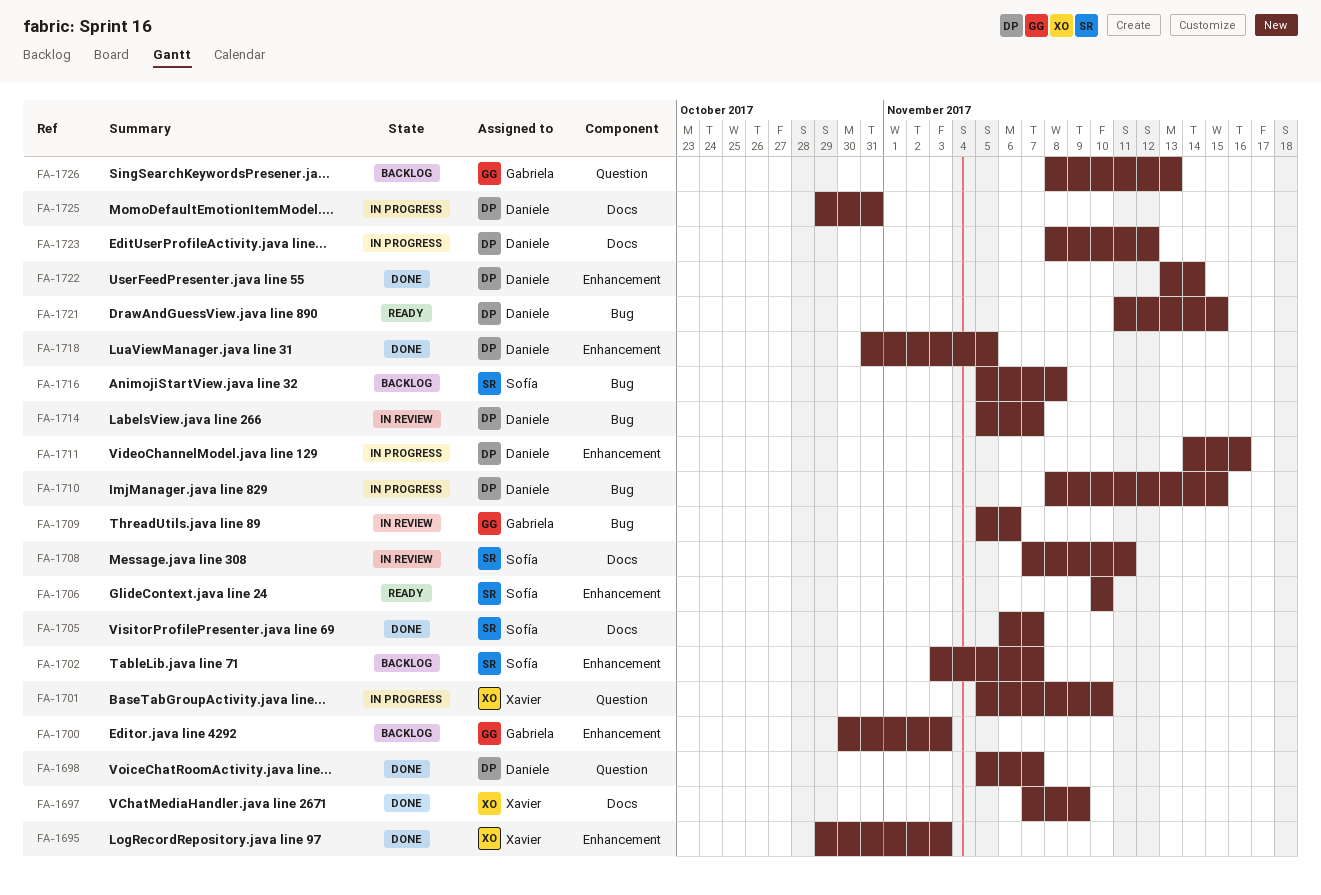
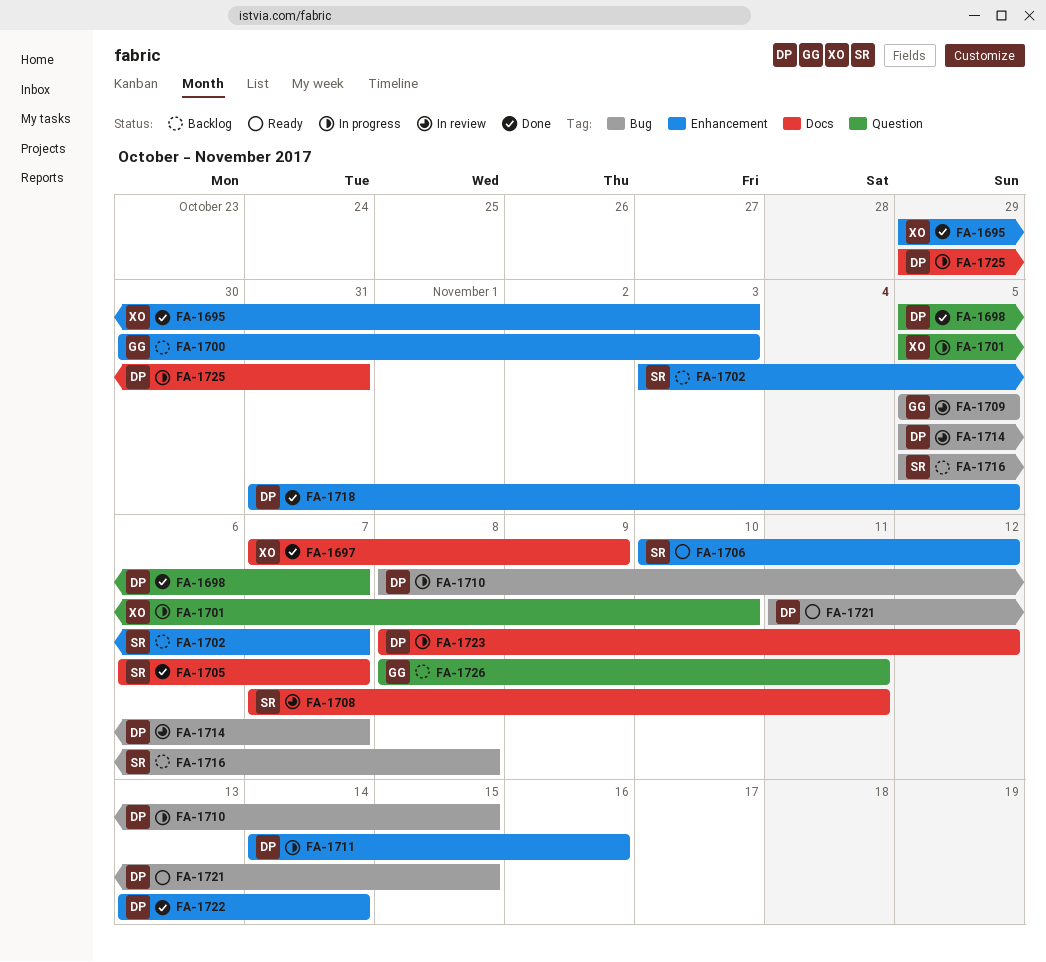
FA-1706, due: Nov 10 -> Nov 12
FA-1709, due: Nov 6 -> Nov 5
FA-1726, due: Nov 13 -> Nov 11

